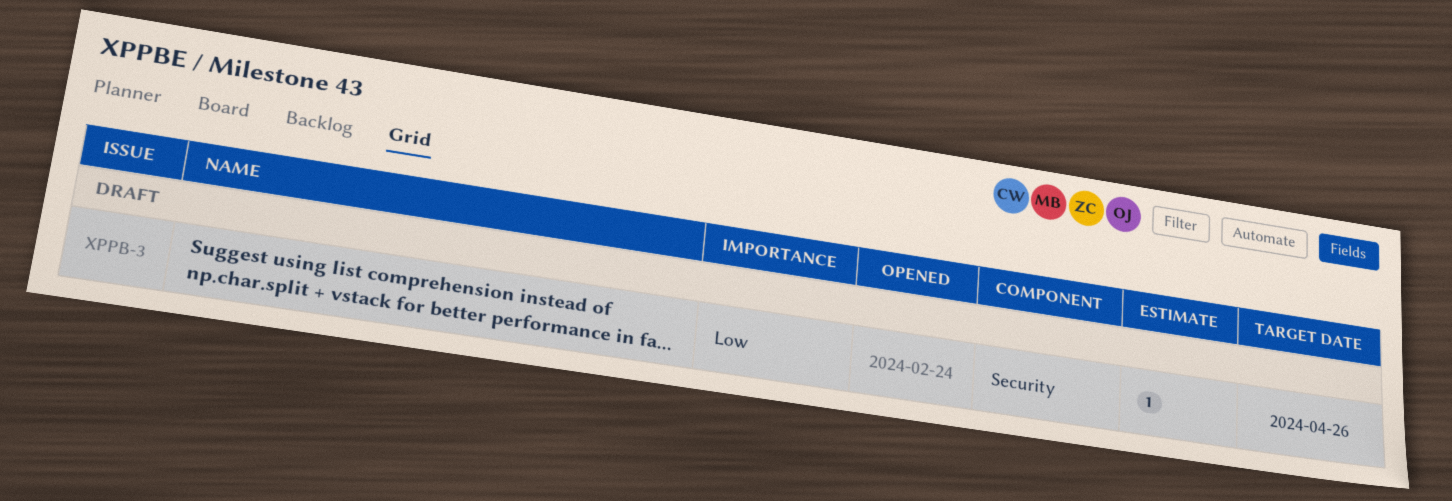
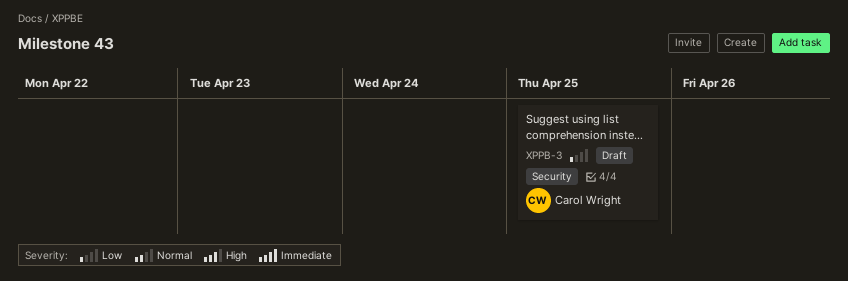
XPPB-3, due: Apr 26 -> Apr 25

